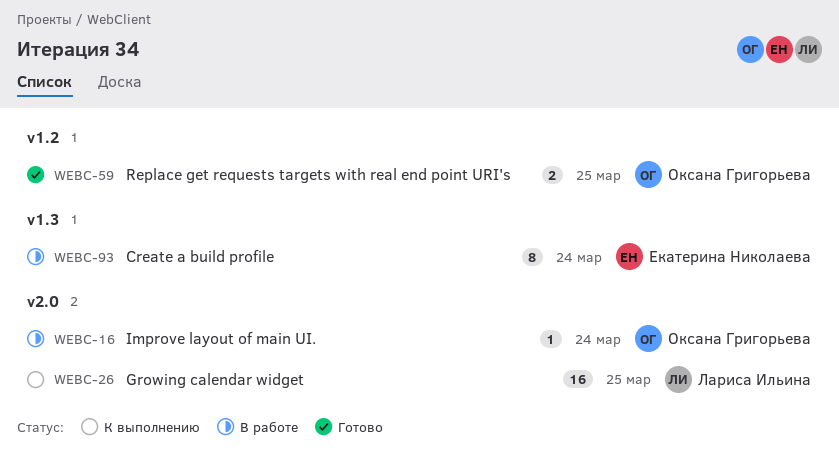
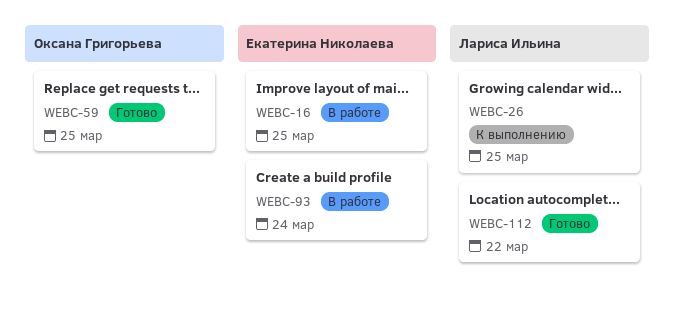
WEBC-16, owner: Оксана Григорьева -> Екатерина Николаева
WEBC-16, due: Mar 24 -> Mar 25
WEBC-112: none -> present

